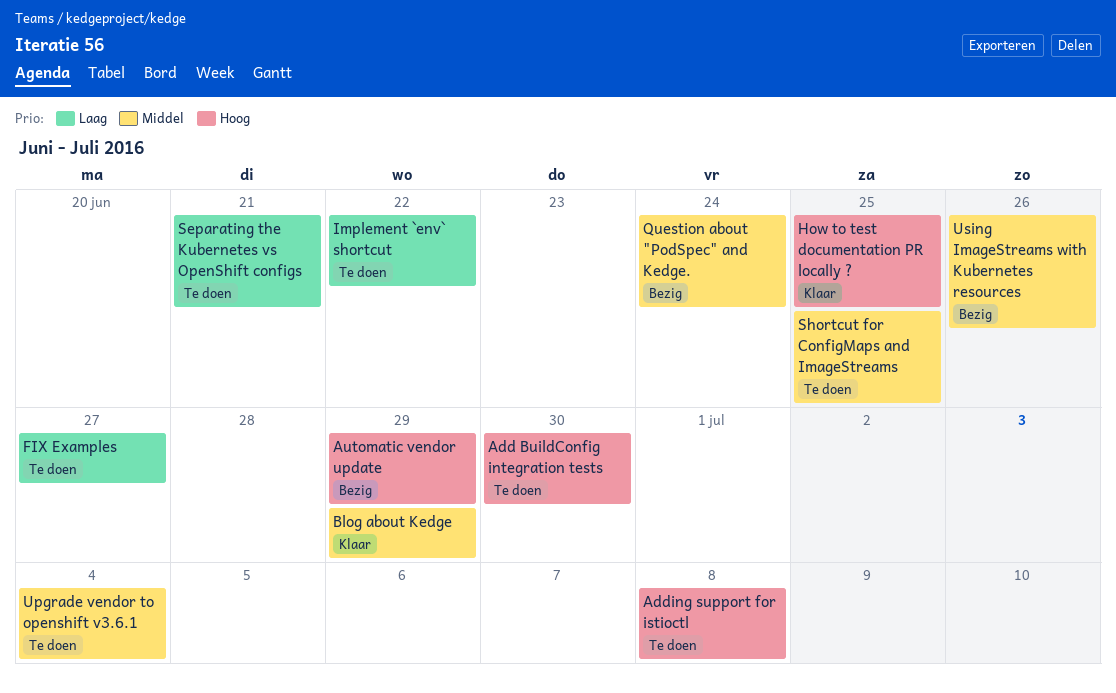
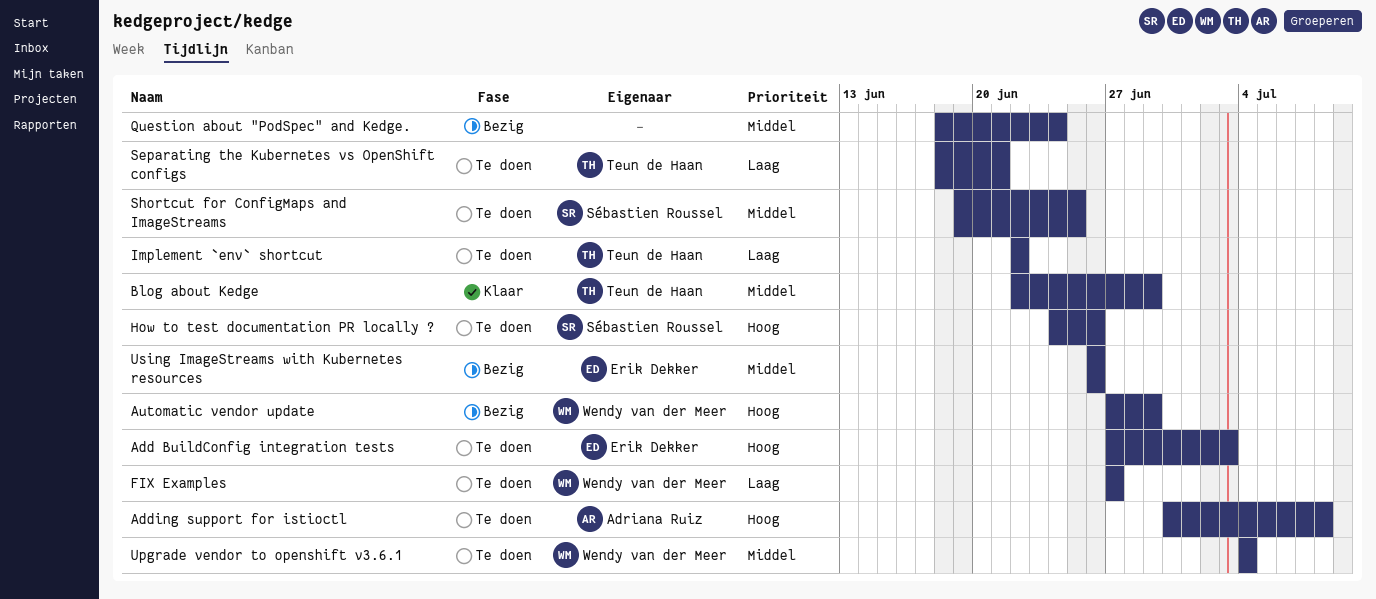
Add BuildConfig integration tests, due: Jun 30 -> Jul 3
How to test documentation PR locally ?, status: Klaar -> Te doen
How to test documentation PR locally ?, due: Jun 25 -> Jun 26

